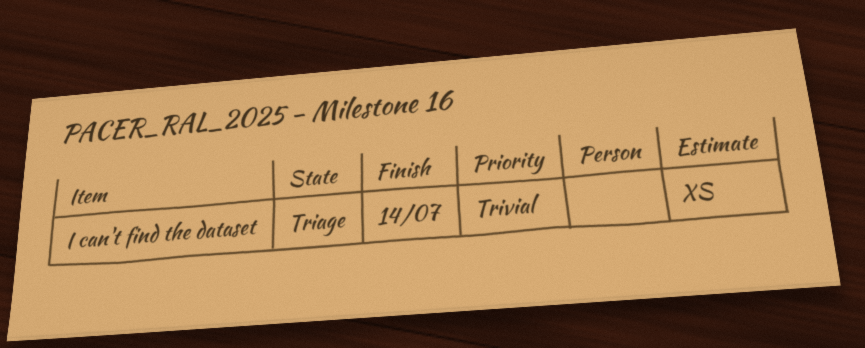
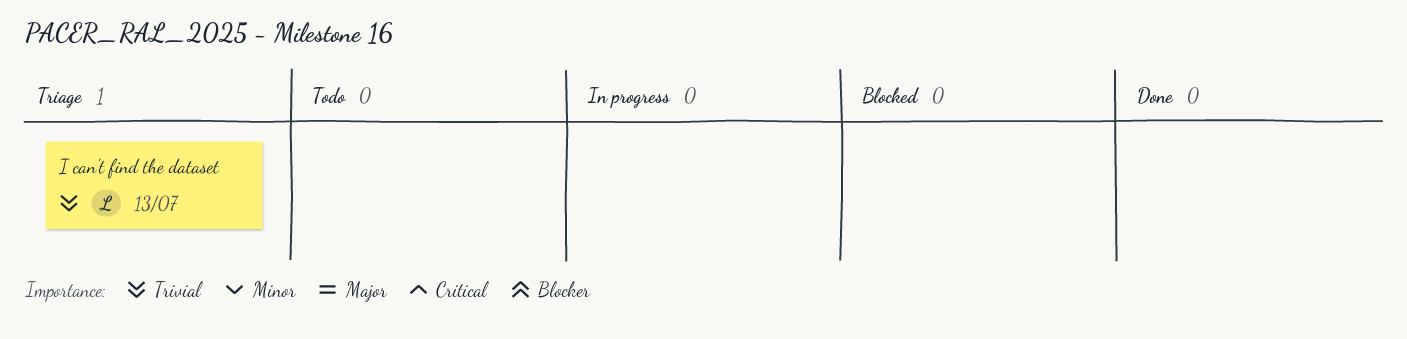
I can't find the dataset, estimate: XS -> L
I can't find the dataset, due: Jul 14 -> Jul 13

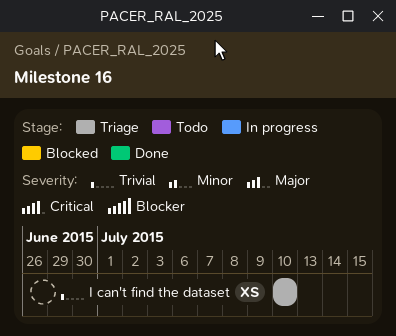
I can't find the dataset, estimate: L -> XS
I can't find the dataset, due: Jul 13 -> Jul 10

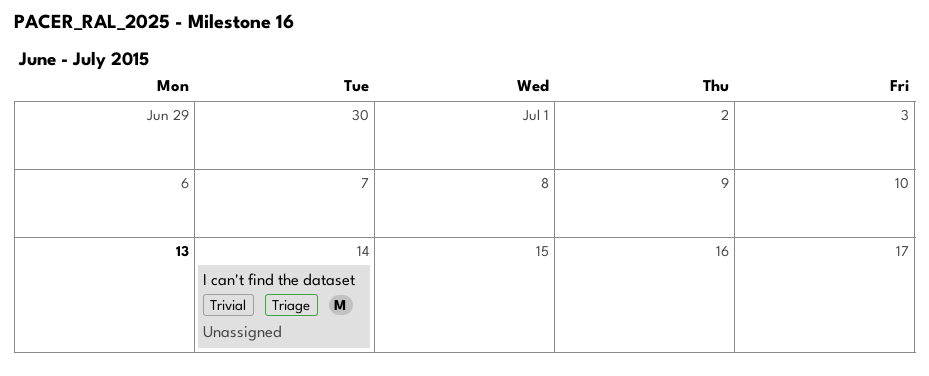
I can't find the dataset, estimate: XS -> M
I can't find the dataset, due: Jul 10 -> Jul 14

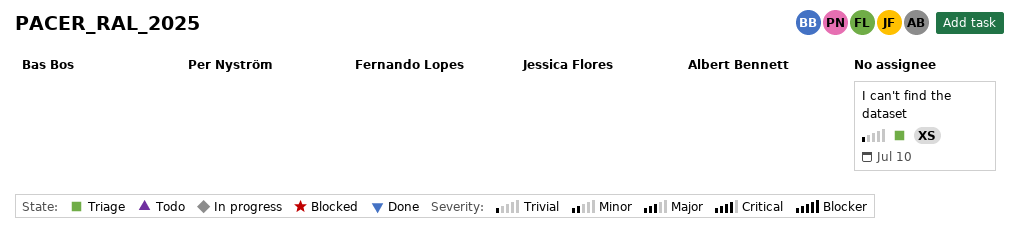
I can't find the dataset, estimate: M -> XS
I can't find the dataset, due: Jul 14 -> Jul 10

